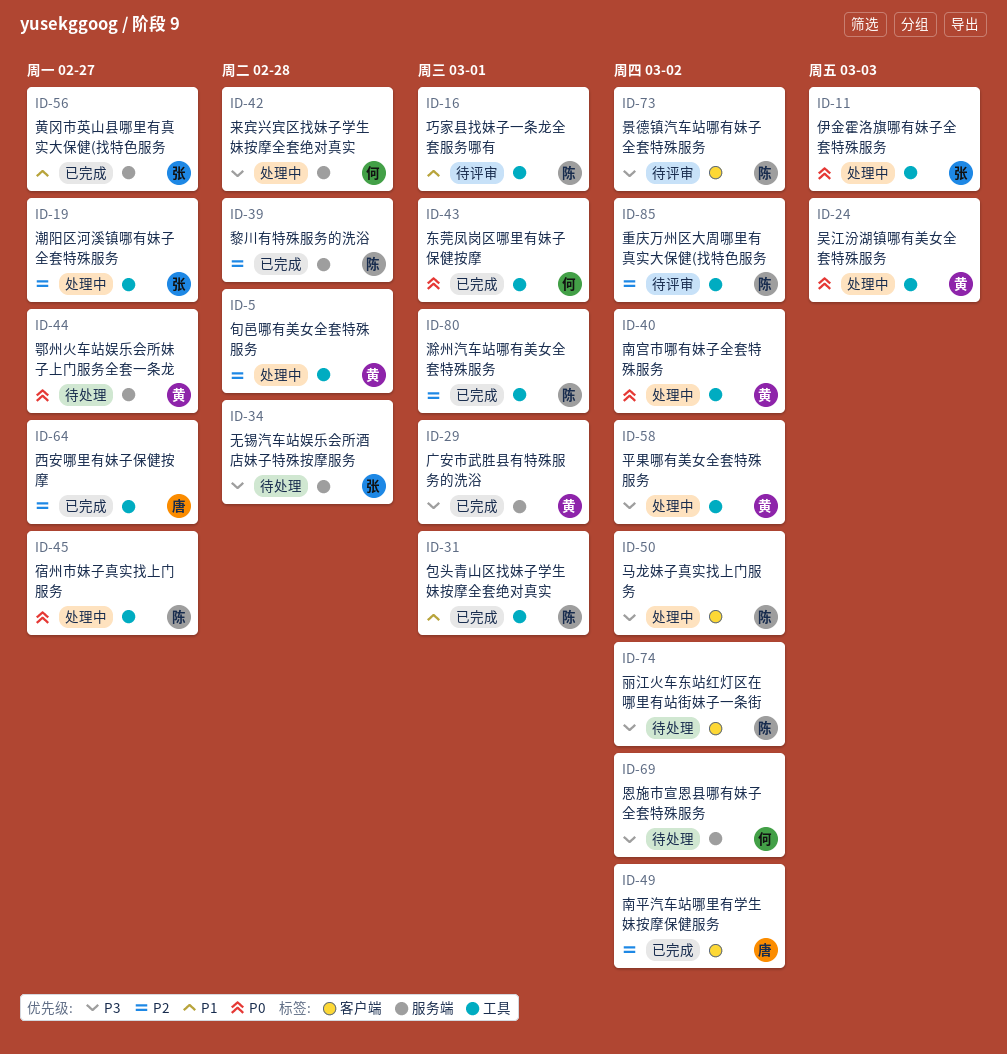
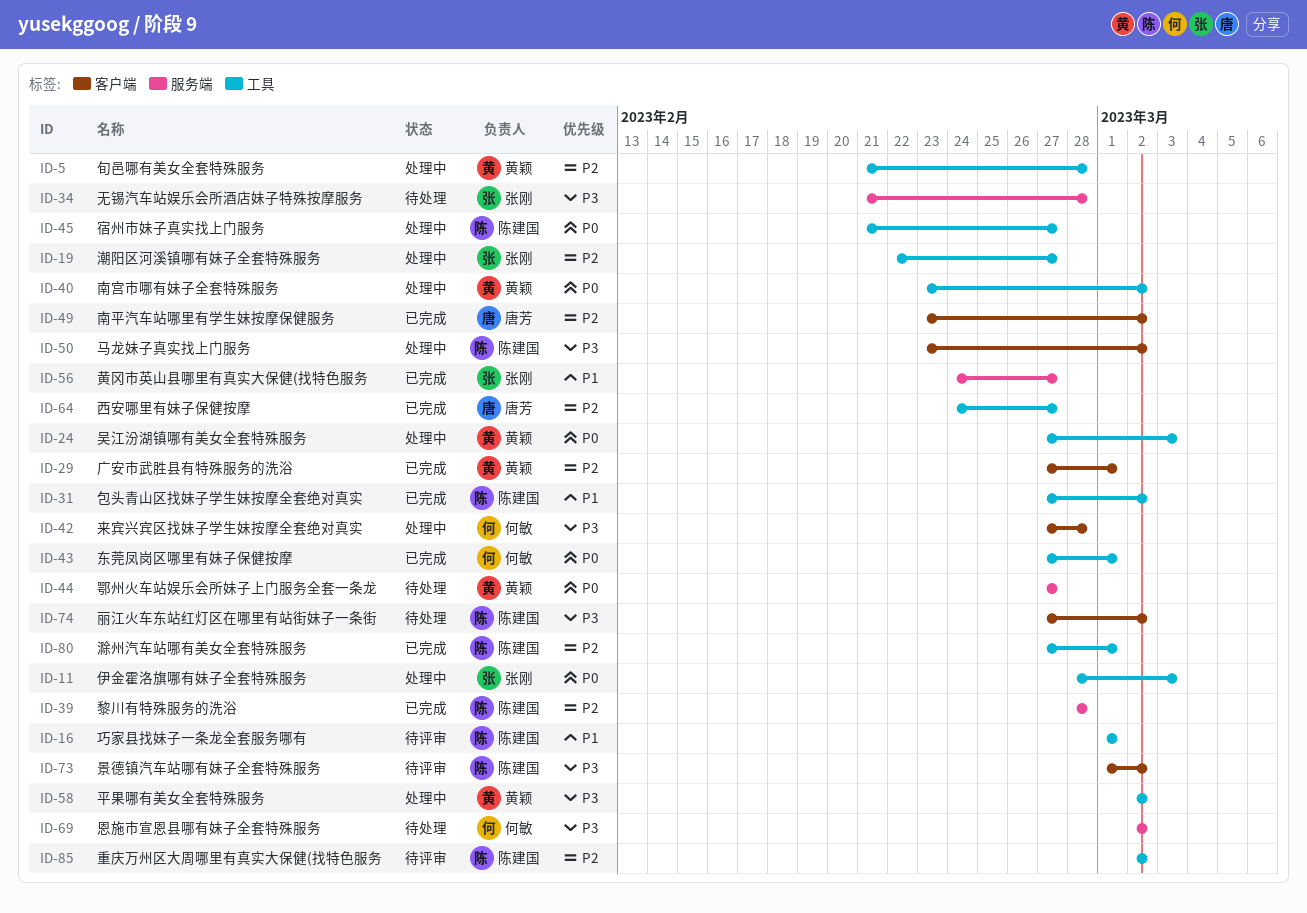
ID-29, priority: P3 -> P2
ID-29, label: 服务端 -> 客户端
ID-31, due: Mar 1 -> Mar 2
ID-42, label: 服务端 -> 客户端

